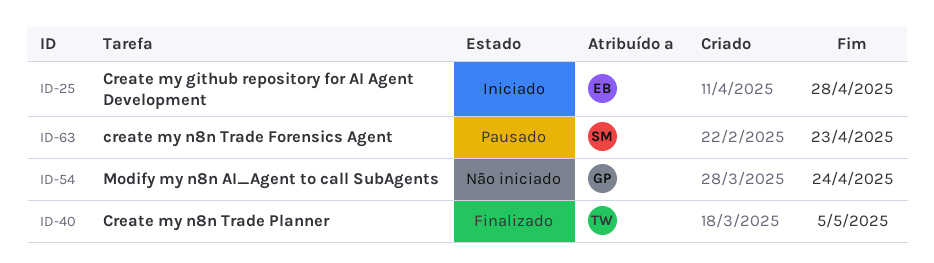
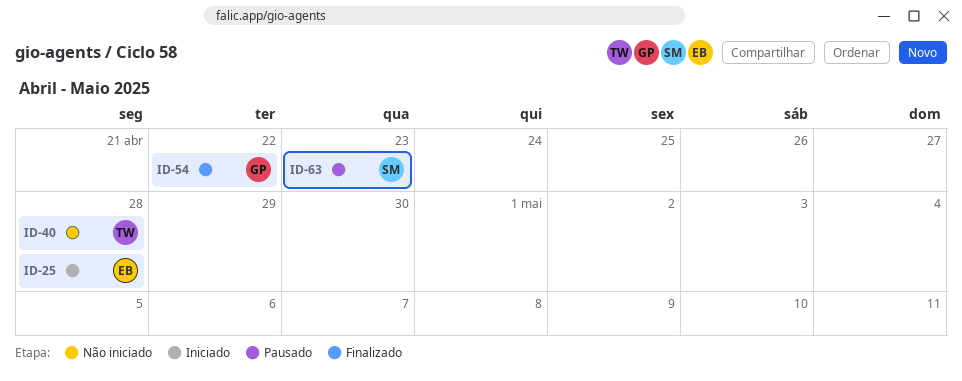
ID-40, status: Finalizado -> Não iniciado
ID-40, due: May 5 -> Apr 28
ID-54, status: Não iniciado -> Finalizado
ID-54, due: Apr 24 -> Apr 22

